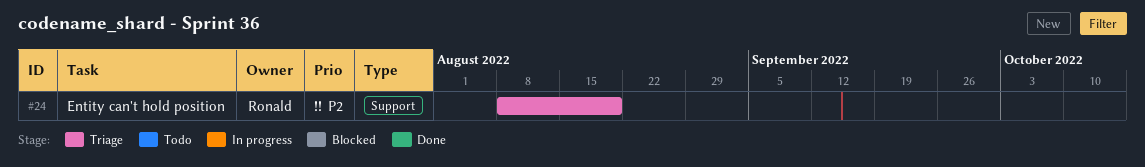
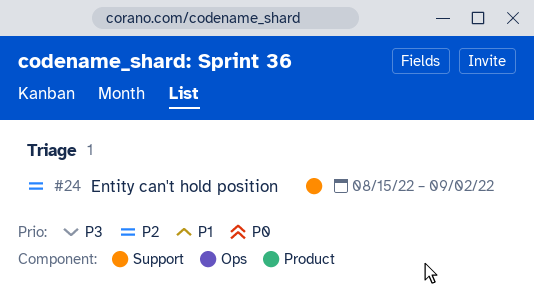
#24, start: Aug 8 -> Aug 15
#24, due: Aug 19 -> Sep 2

